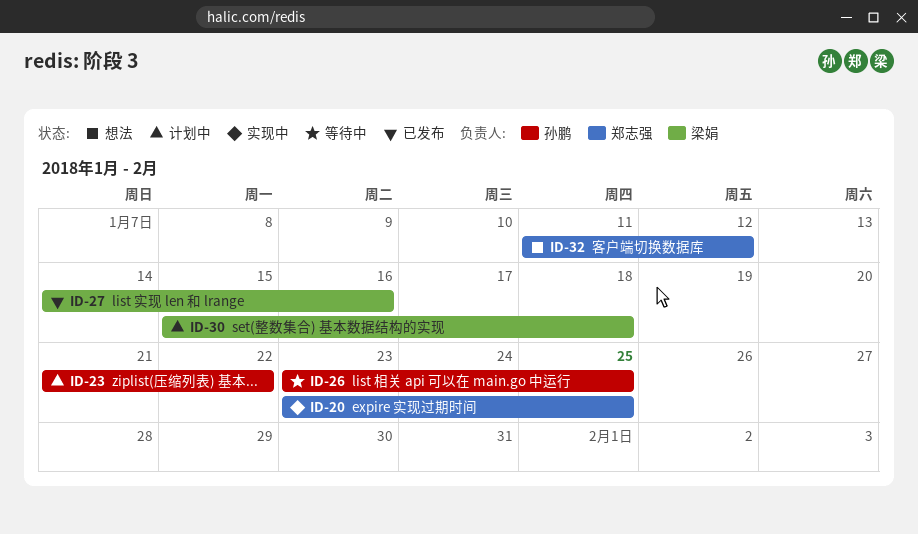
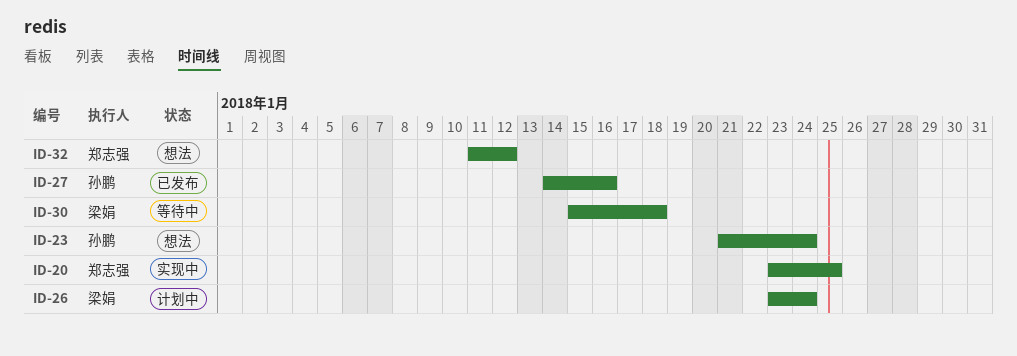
ID-23, status: 计划中 -> 想法
ID-23, due: Jan 22 -> Jan 24
ID-26, status: 等待中 -> 计划中
ID-26, owner: 孙鹏 -> 梁娟
ID-26, due: Jan 25 -> Jan 24
ID-27, owner: 梁娟 -> 孙鹏
ID-30, status: 计划中 -> 等待中

